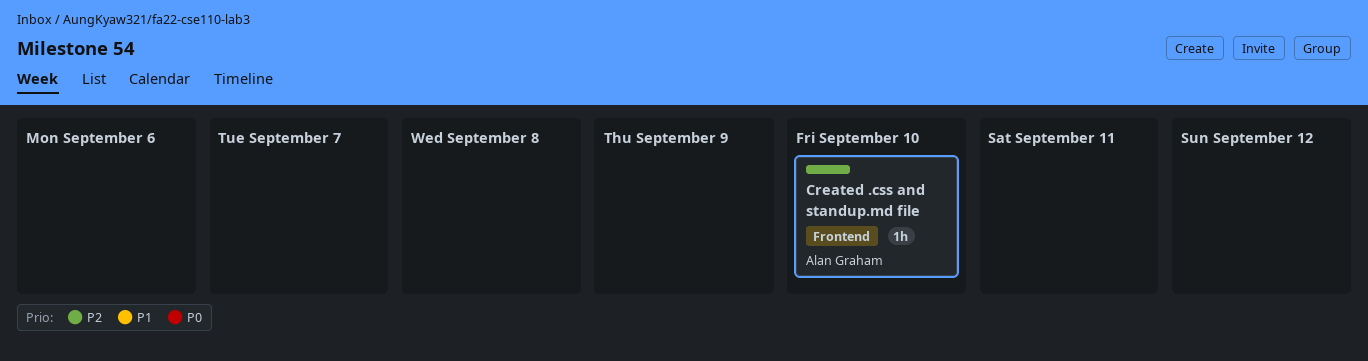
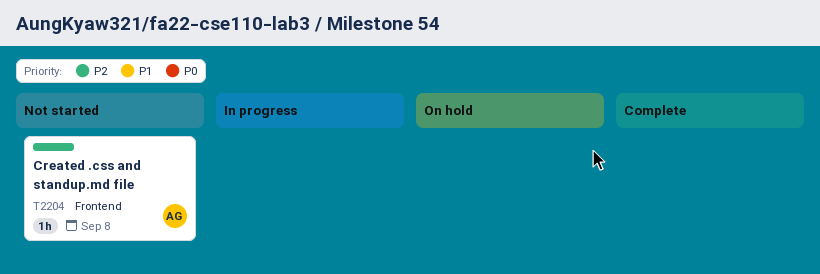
Created .css and standup.md file, due: Sep 10 -> Sep 8

